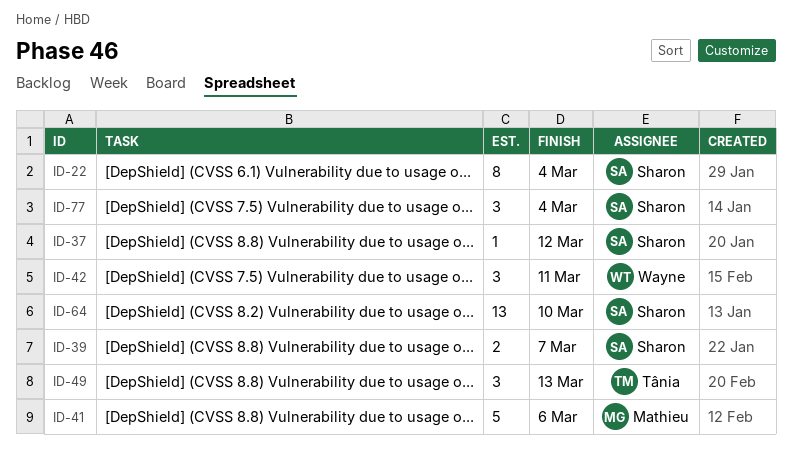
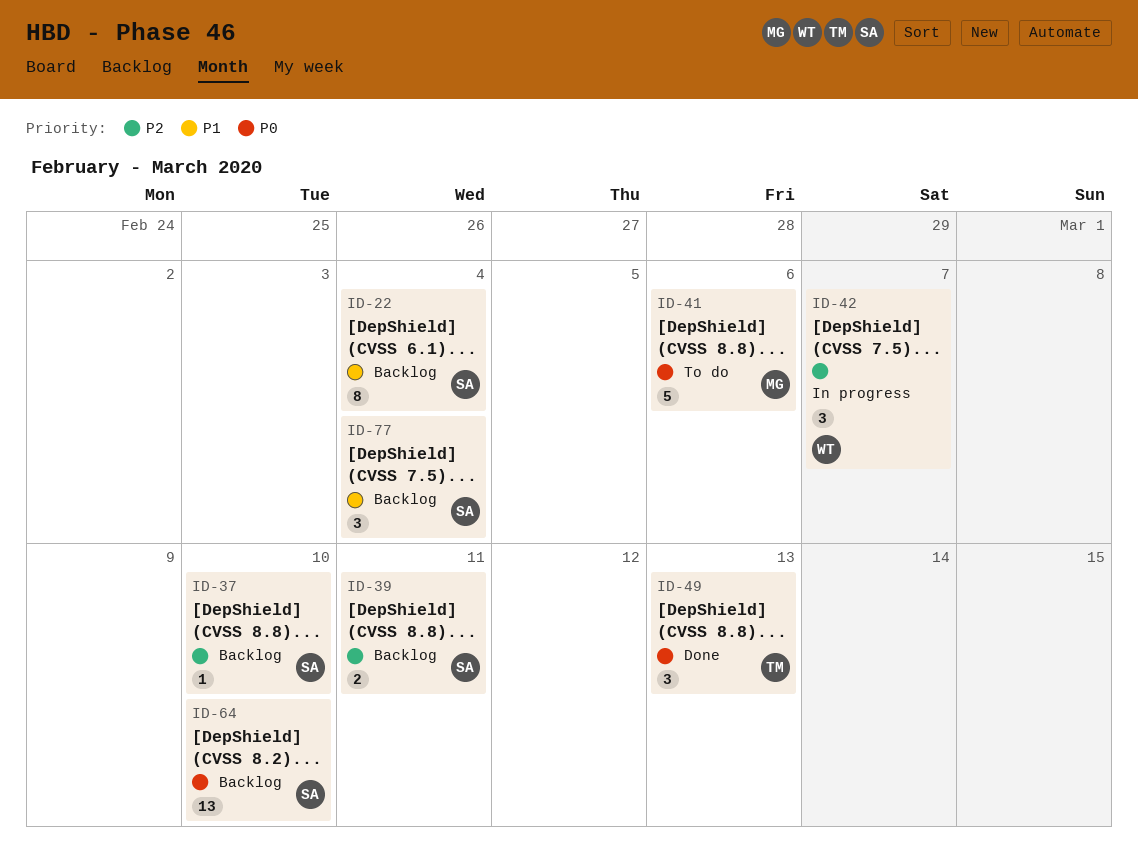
ID-37, due: Mar 12 -> Mar 10
ID-39, due: Mar 7 -> Mar 11
ID-42, due: Mar 11 -> Mar 7

